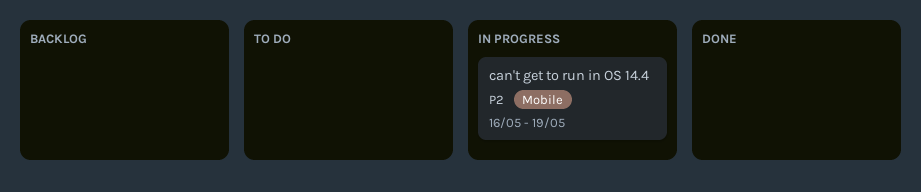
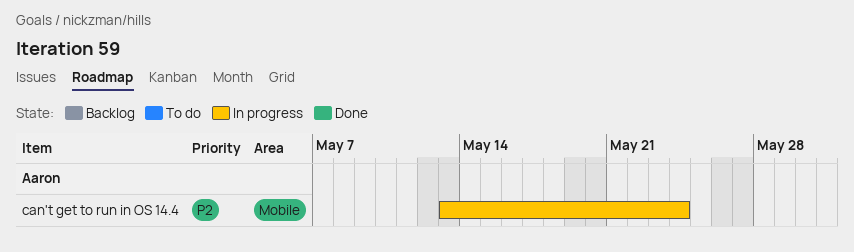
can't get to run in OS 14.4, start: May 16 -> May 13
can't get to run in OS 14.4, due: May 19 -> May 24

